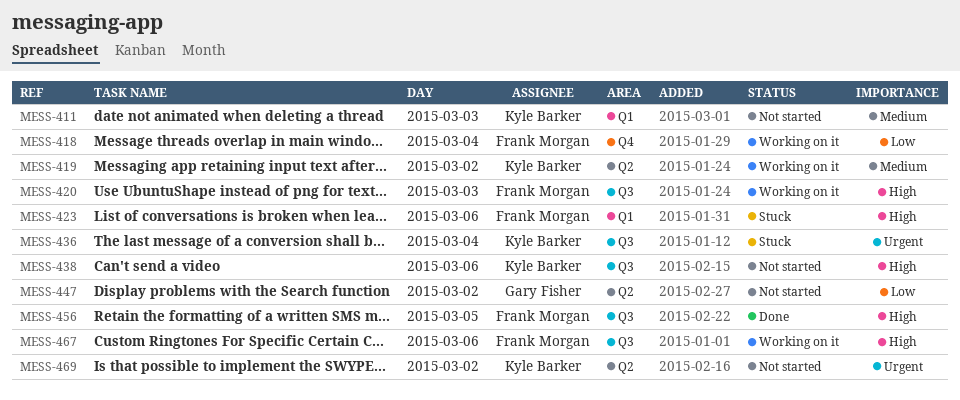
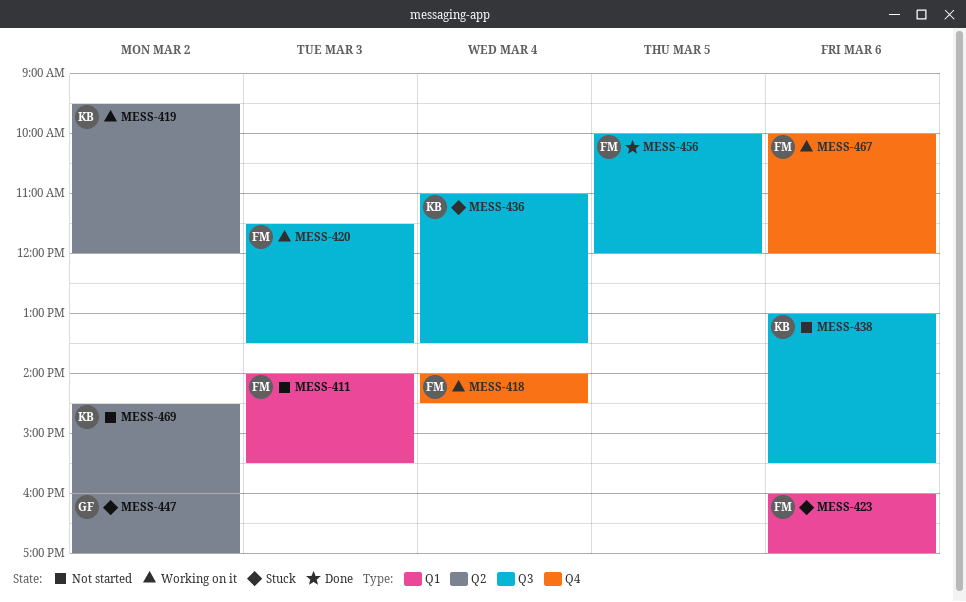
MESS-411, owner: Kyle Barker -> Frank Morgan
MESS-447, status: Not started -> Stuck
MESS-467, label: Q3 -> Q4

